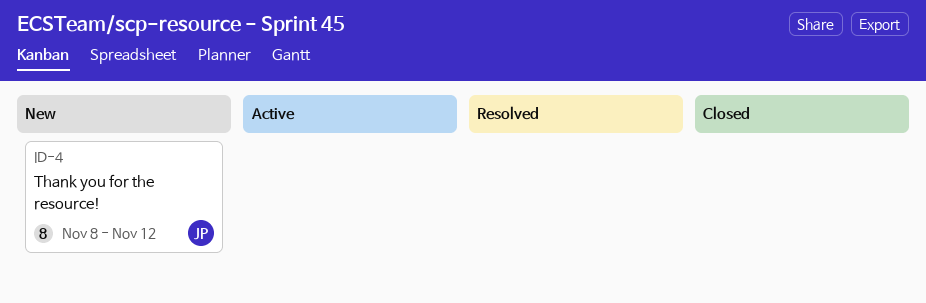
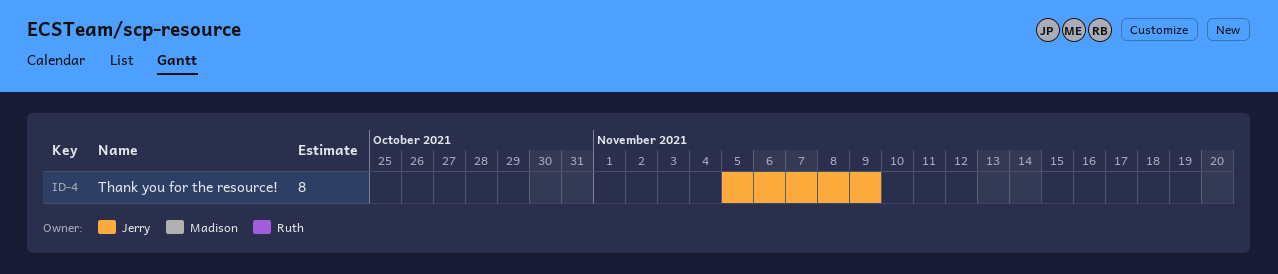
ID-4, start: Nov 8 -> Nov 5
ID-4, due: Nov 12 -> Nov 9

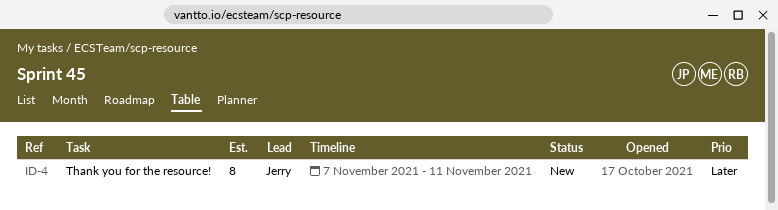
ID-4, start: Nov 5 -> Nov 7
ID-4, due: Nov 9 -> Nov 11

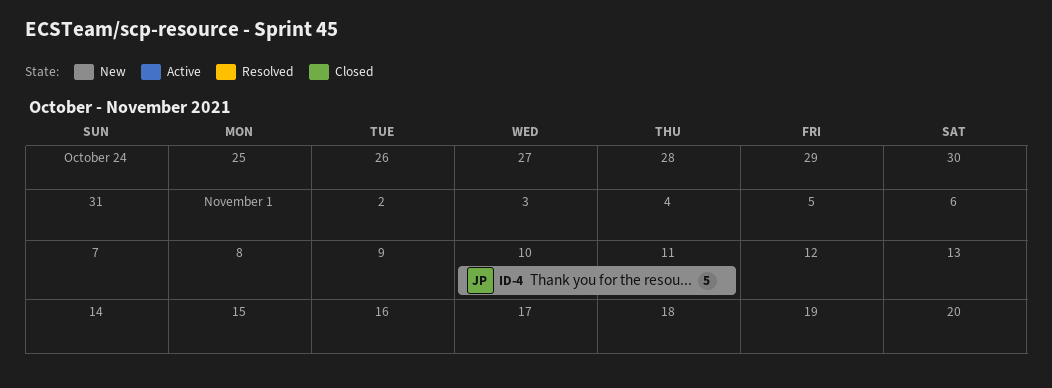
ID-4, estimate: 8 -> 5
ID-4, start: Nov 7 -> Nov 10

